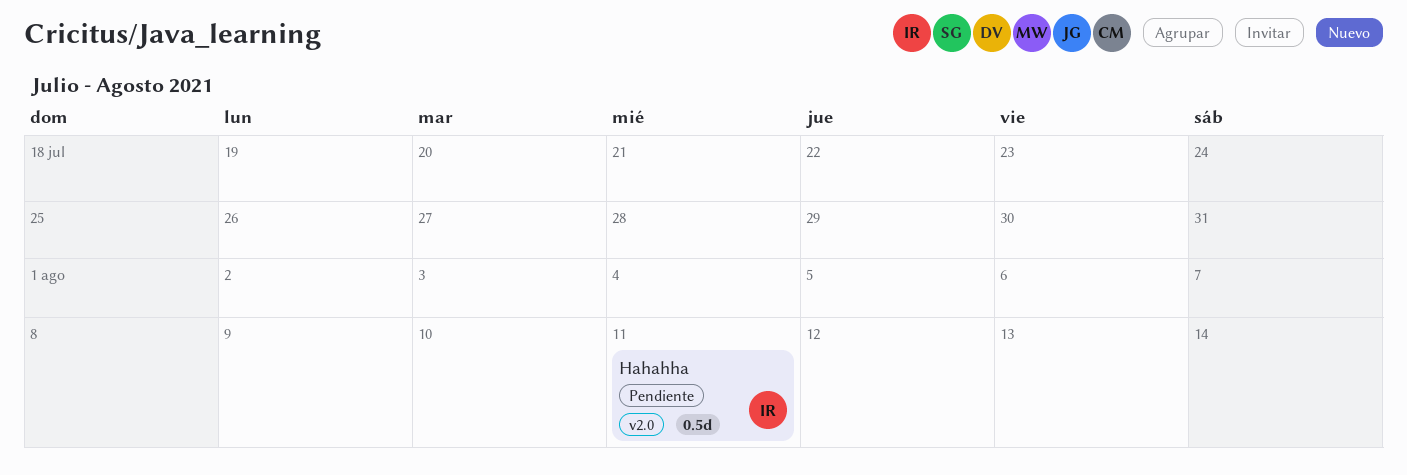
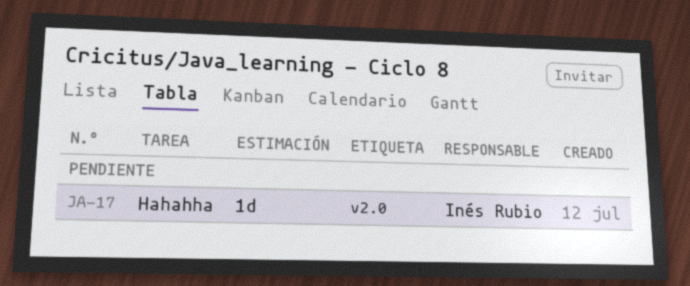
Hahahha, estimate: 0.5d -> 1d

